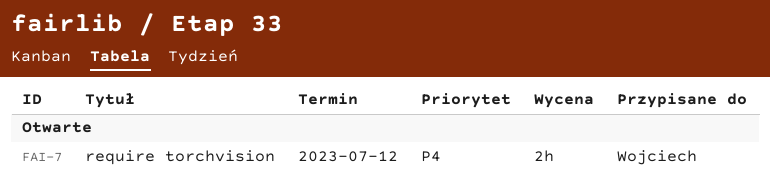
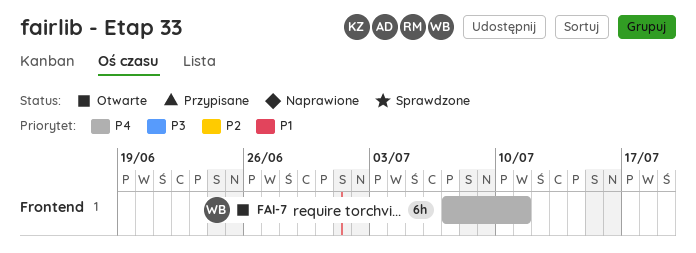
FAI-7, estimate: 2h -> 6h
FAI-7, due: Jul 12 -> Jul 11

